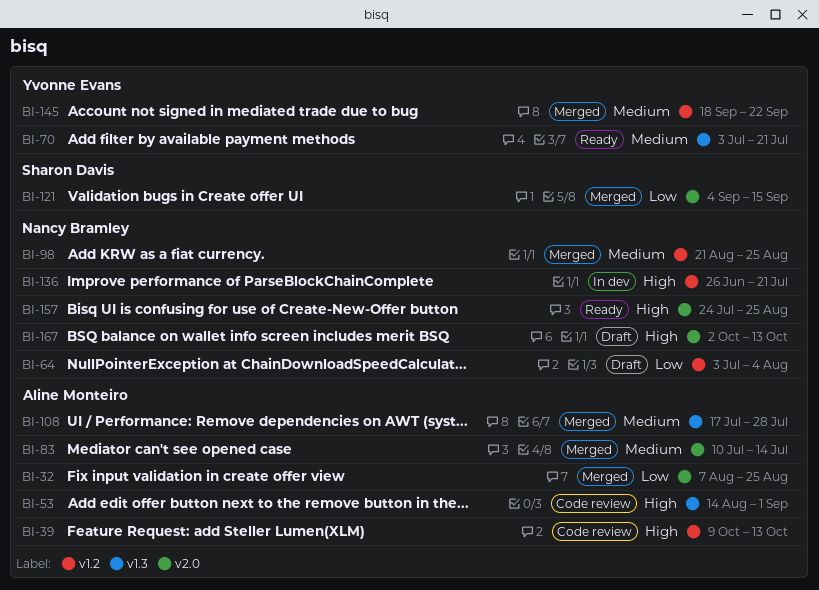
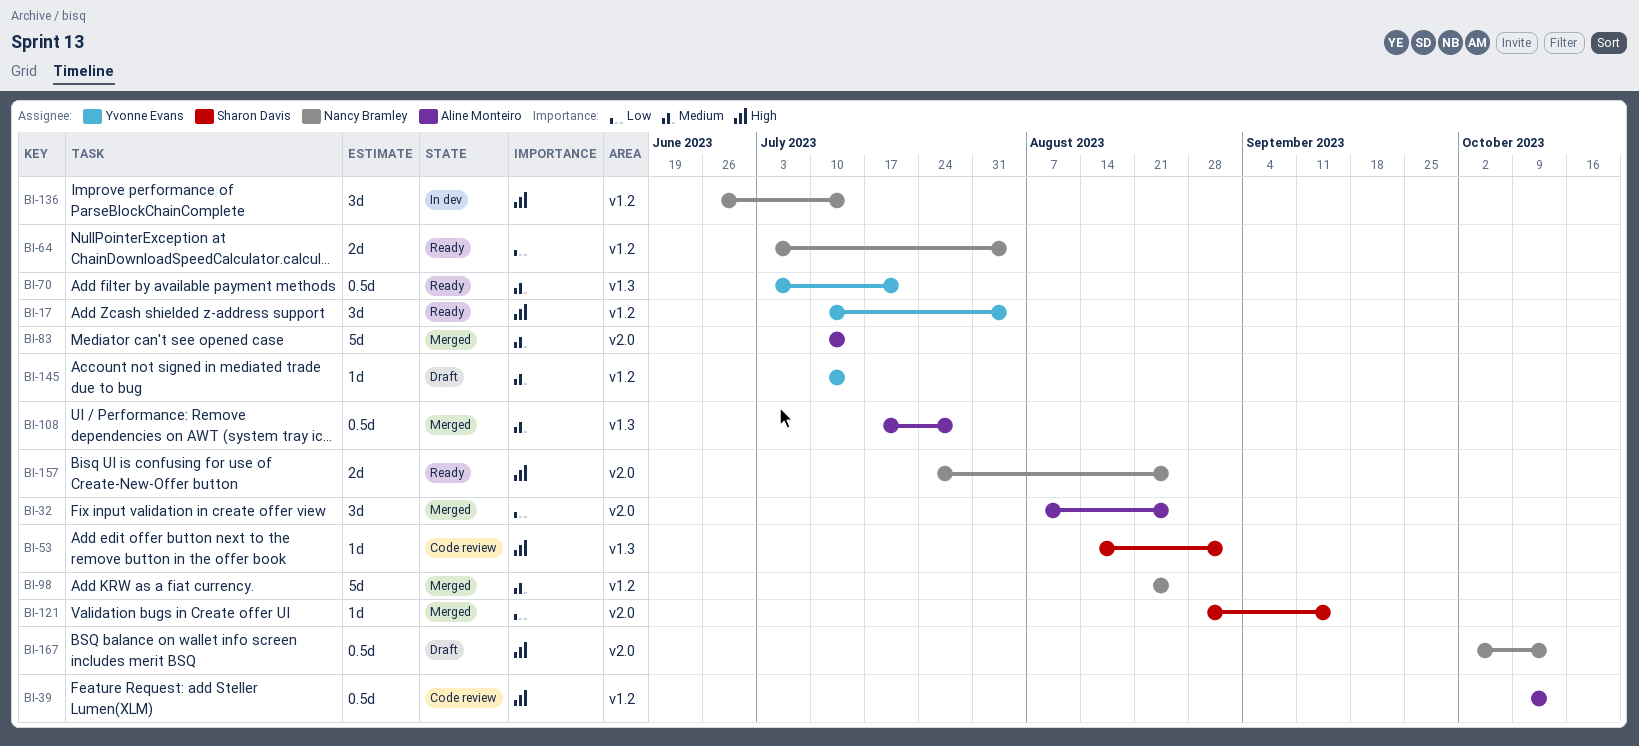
BI-17: none -> present
BI-53, owner: Aline Monteiro -> Sharon Davis
BI-64, status: Draft -> Ready
BI-121, start: Sep 4 -> Aug 28
BI-136, due: Jul 21 -> Jul 14
BI-145, status: Merged -> Draft
BI-145, start: Sep 18 -> Jul 10
BI-145, due: Sep 22 -> Jul 14

